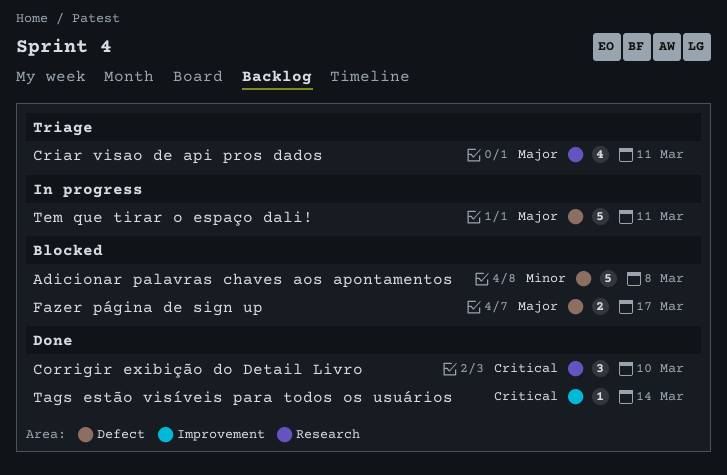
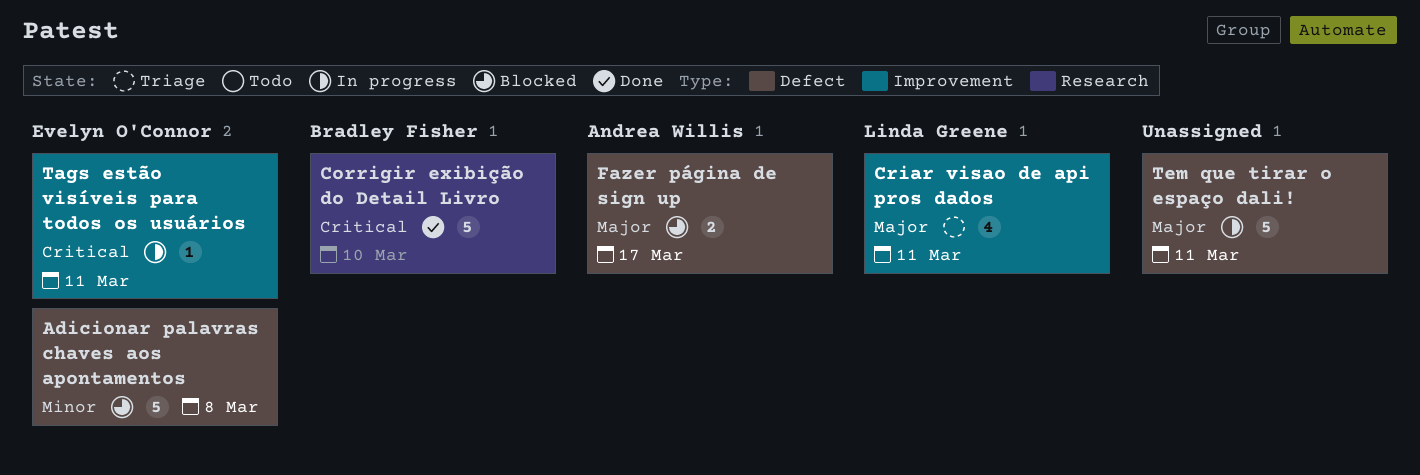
Corrigir exibição do Detail Livro, estimate: 3 -> 5
Criar visao de api pros dados, label: Research -> Improvement
Tags estão visíveis para todos os usuários, status: Done -> In progress
Tags estão visíveis para todos os usuários, due: Mar 14 -> Mar 11

